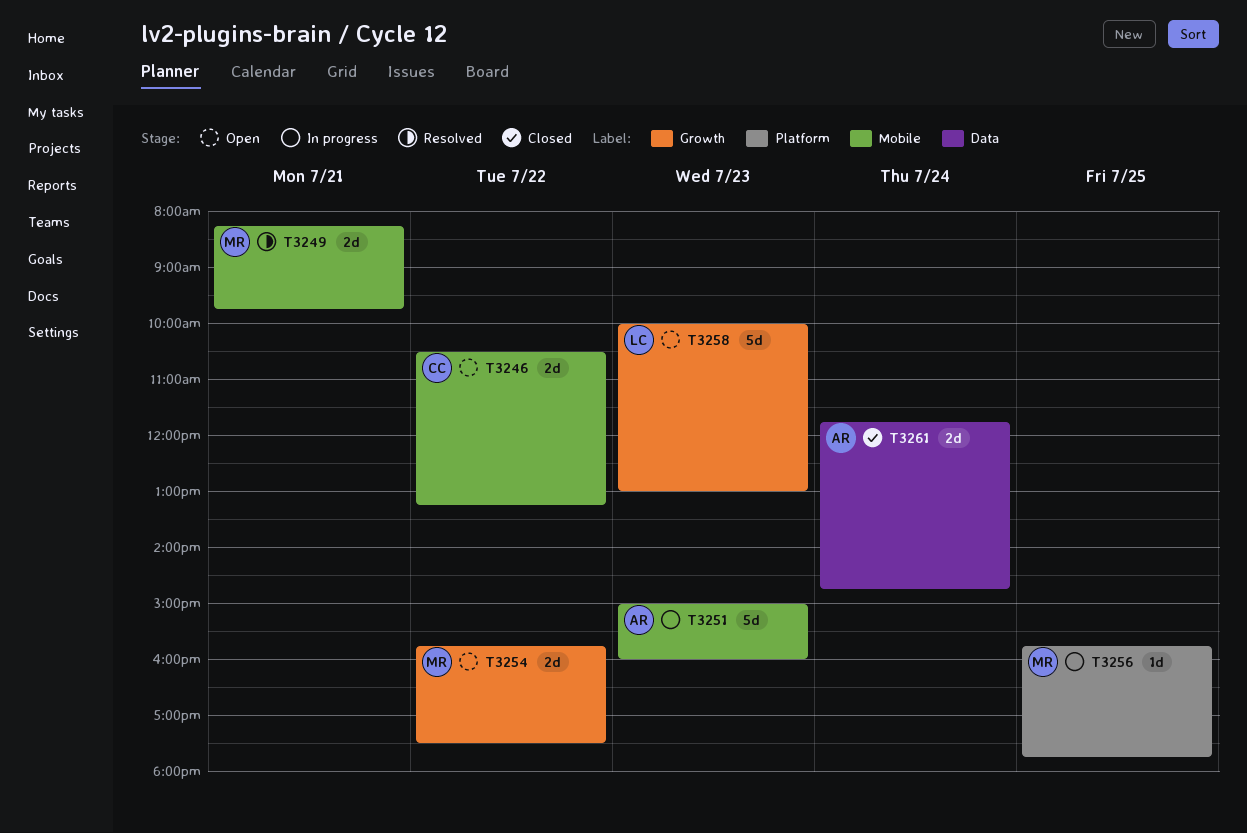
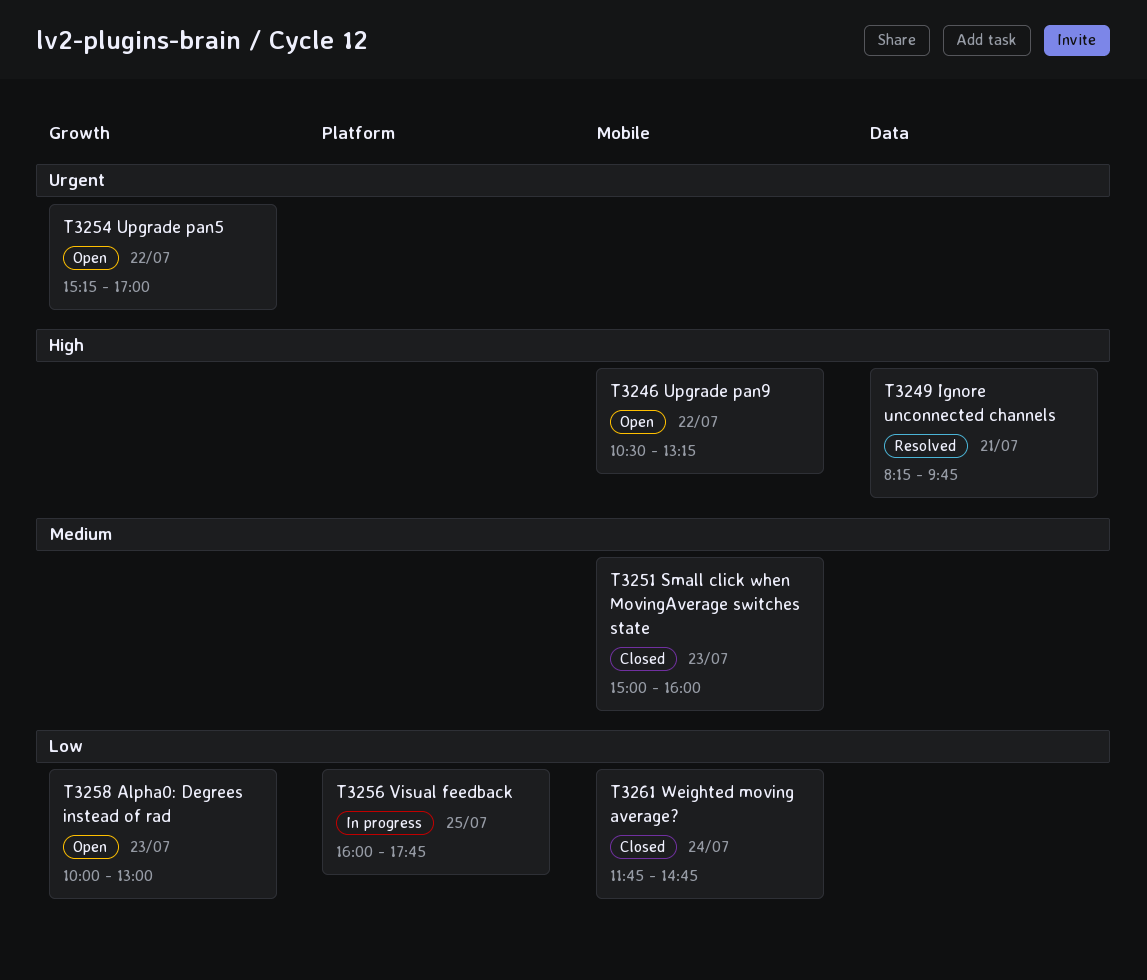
T3249, label: Mobile -> Data
T3251, status: In progress -> Closed
T3254, begins: 15:45 -> 15:15
T3254, ends: 17:30 -> 17:00
T3256, begins: 15:45 -> 16:00
T3261, label: Data -> Mobile

